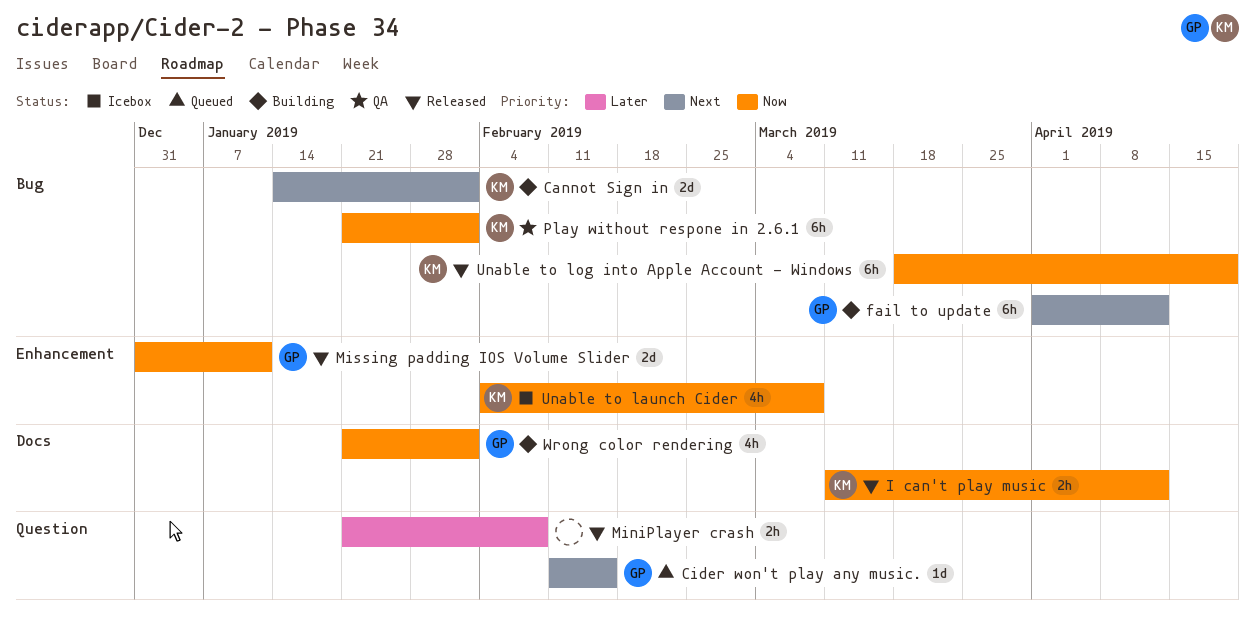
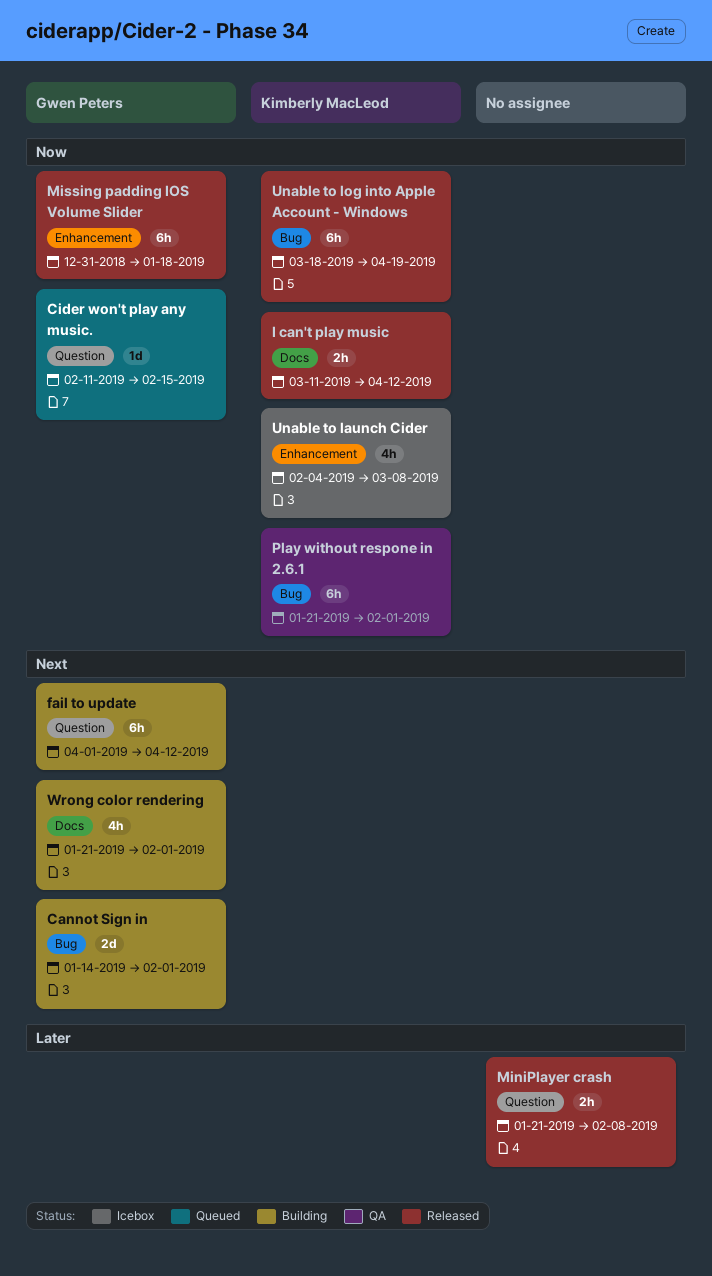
Cannot Sign in, owner: Kimberly MacLeod -> Gwen Peters
Cider won't play any music., priority: Next -> Now
fail to update, label: Bug -> Question
Missing padding IOS Volume Slider, estimate: 2d -> 6h
Missing padding IOS Volume Slider, due: Jan 11 -> Jan 18
Wrong color rendering, priority: Now -> Next

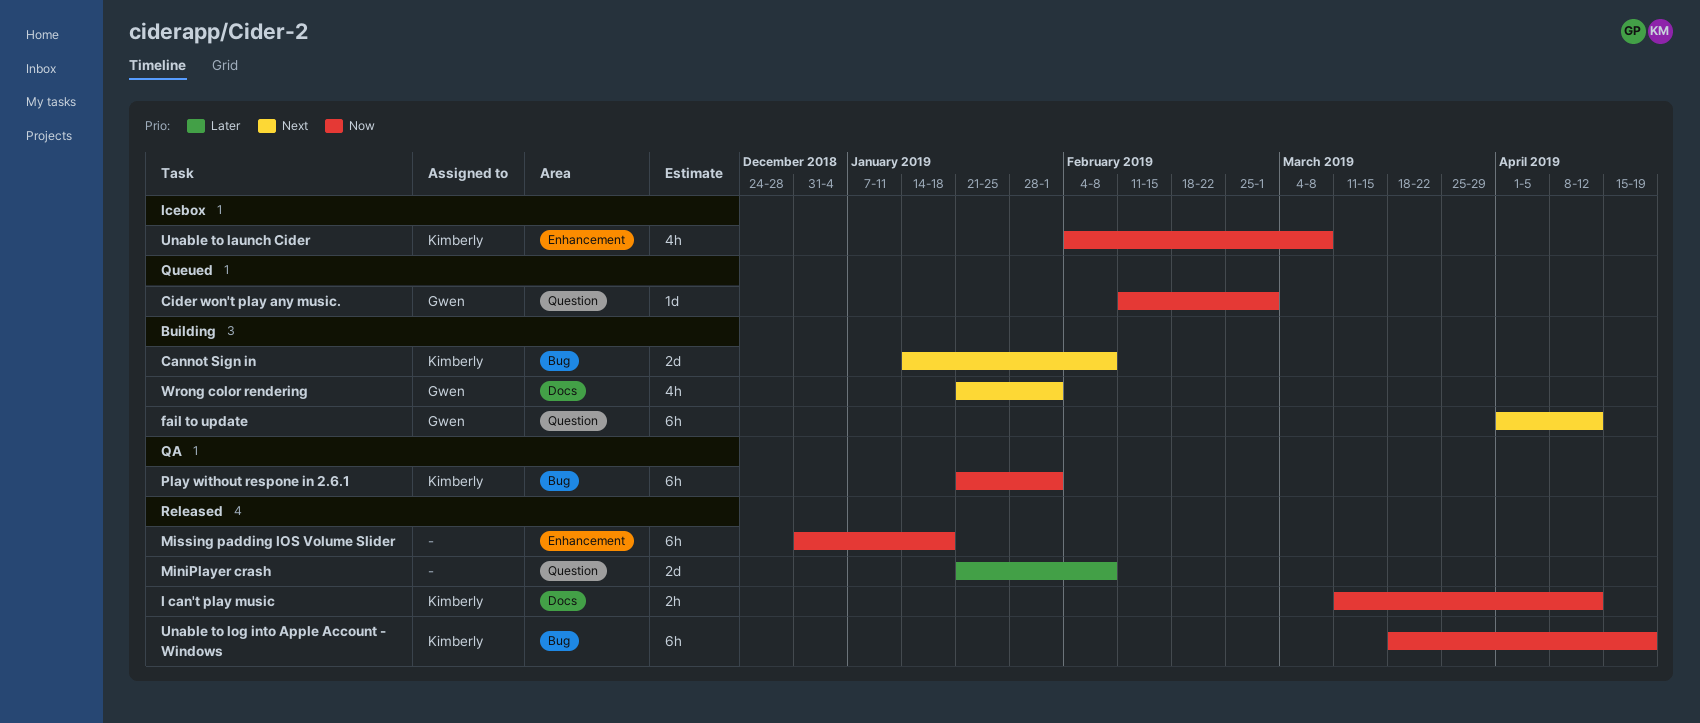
Cannot Sign in, owner: Gwen Peters -> Kimberly MacLeod
Cannot Sign in, due: Feb 1 -> Feb 8
Cider won't play any music., due: Feb 15 -> Mar 1
MiniPlayer crash, estimate: 2h -> 2d
Missing padding IOS Volume Slider, owner: Gwen Peters -> none

